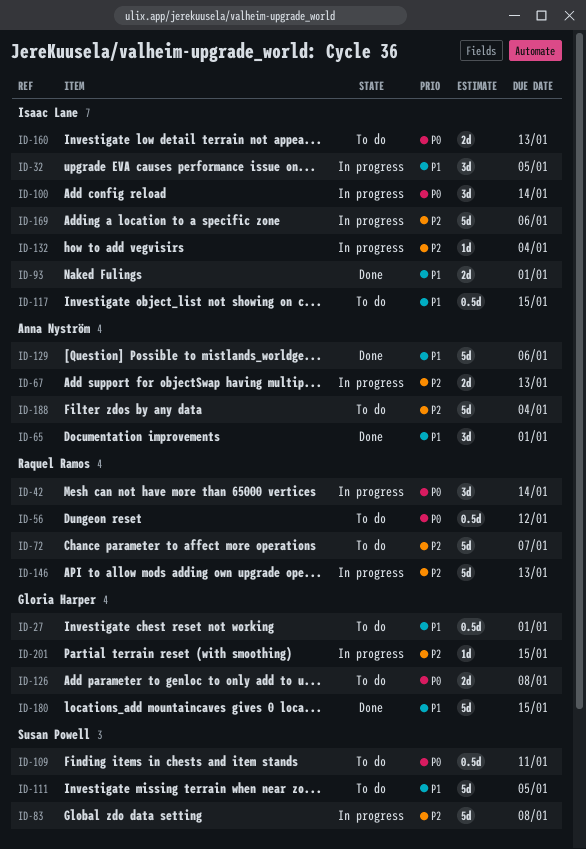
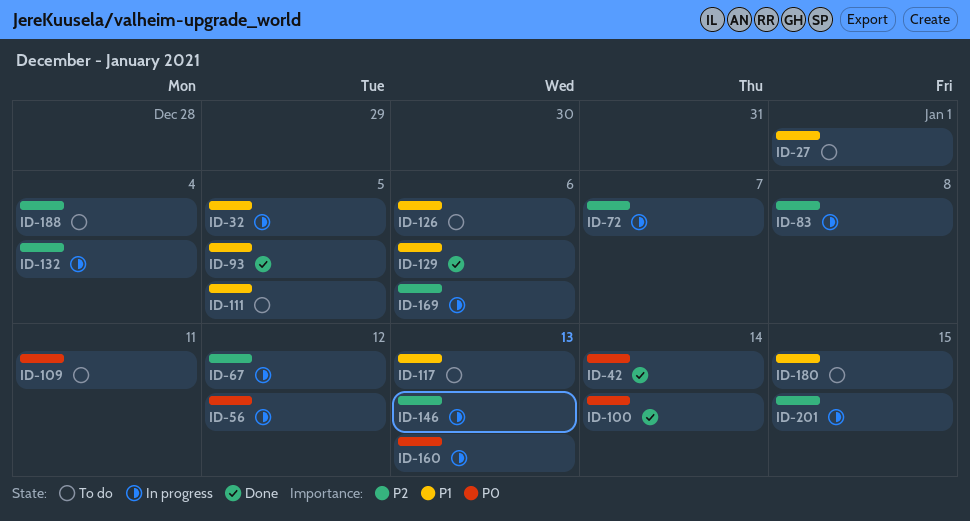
ID-42, status: In progress -> Done
ID-56, status: To do -> In progress
ID-65: present -> none
ID-67, due: Jan 13 -> Jan 12
ID-72, status: To do -> In progress
ID-93, due: Jan 1 -> Jan 5
ID-100, status: In progress -> Done
ID-117, due: Jan 15 -> Jan 13
ID-126, priority: P0 -> P1
ID-126, due: Jan 8 -> Jan 6
ID-160, status: To do -> In progress
ID-180, status: Done -> To do

